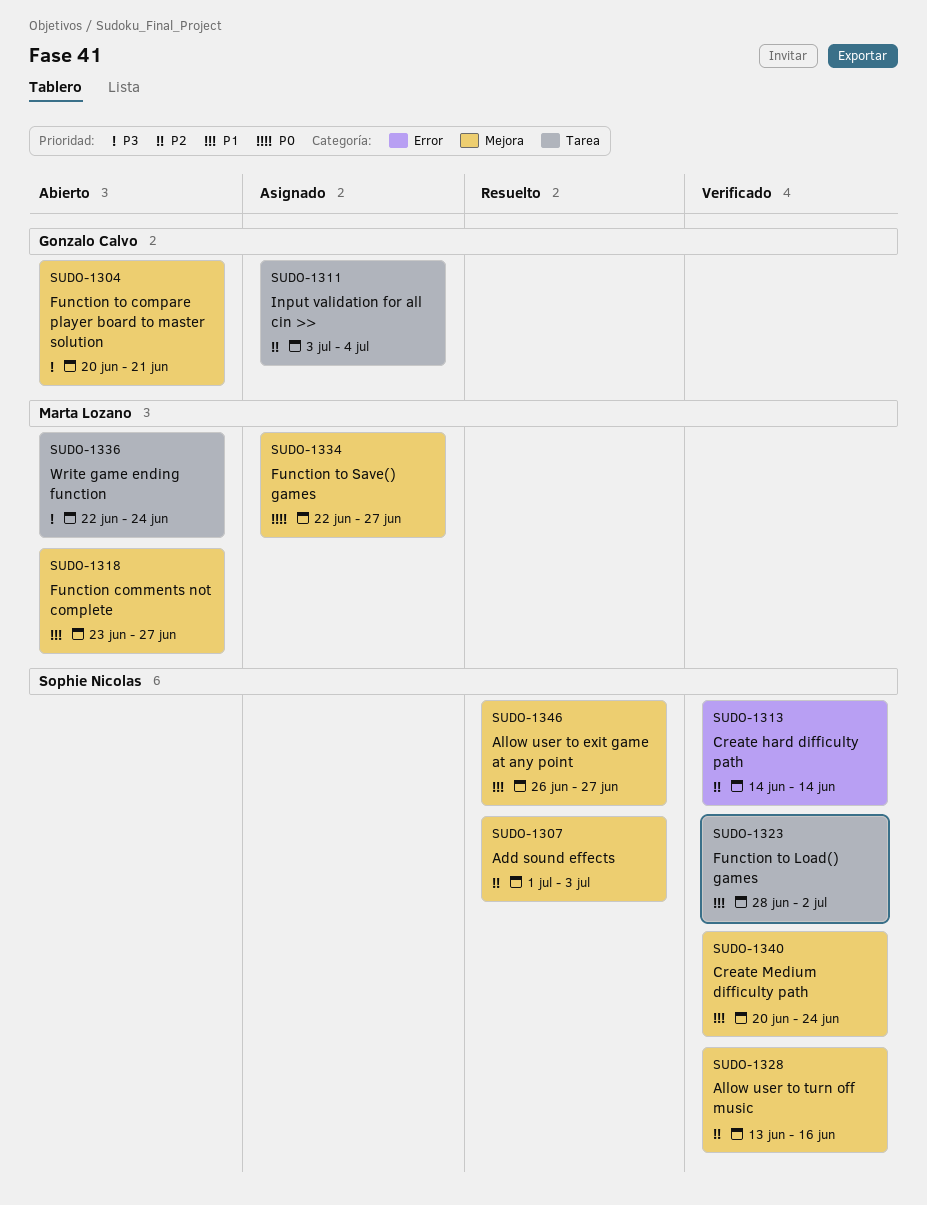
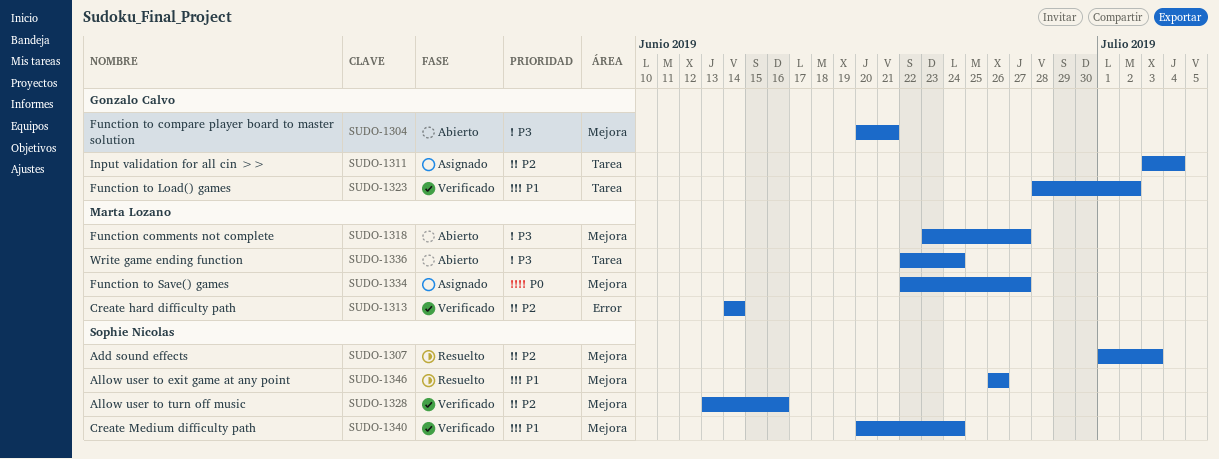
SUDO-1313, owner: Sophie Nicolas -> Marta Lozano
SUDO-1318, priority: P1 -> P3
SUDO-1323, owner: Sophie Nicolas -> Gonzalo Calvo
SUDO-1346, due: Jun 27 -> Jun 26

